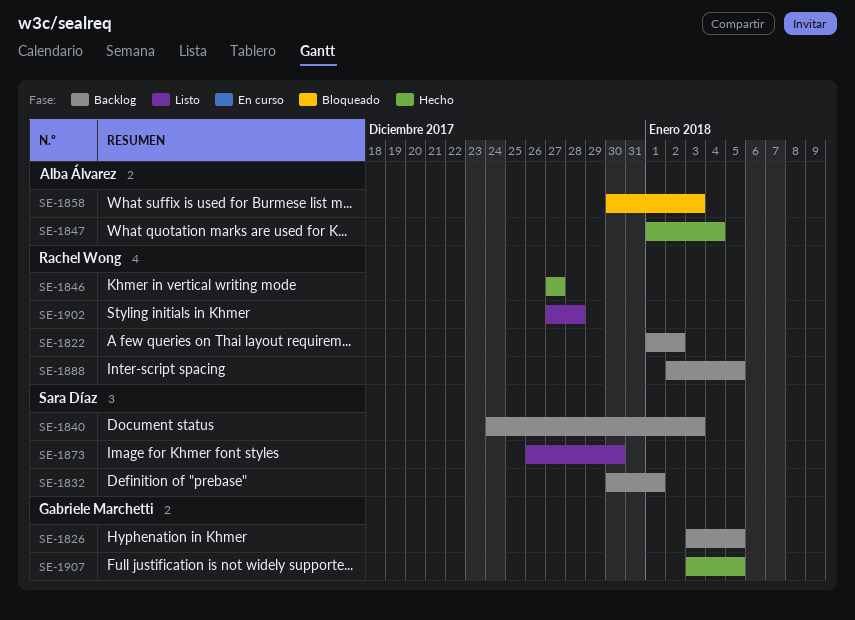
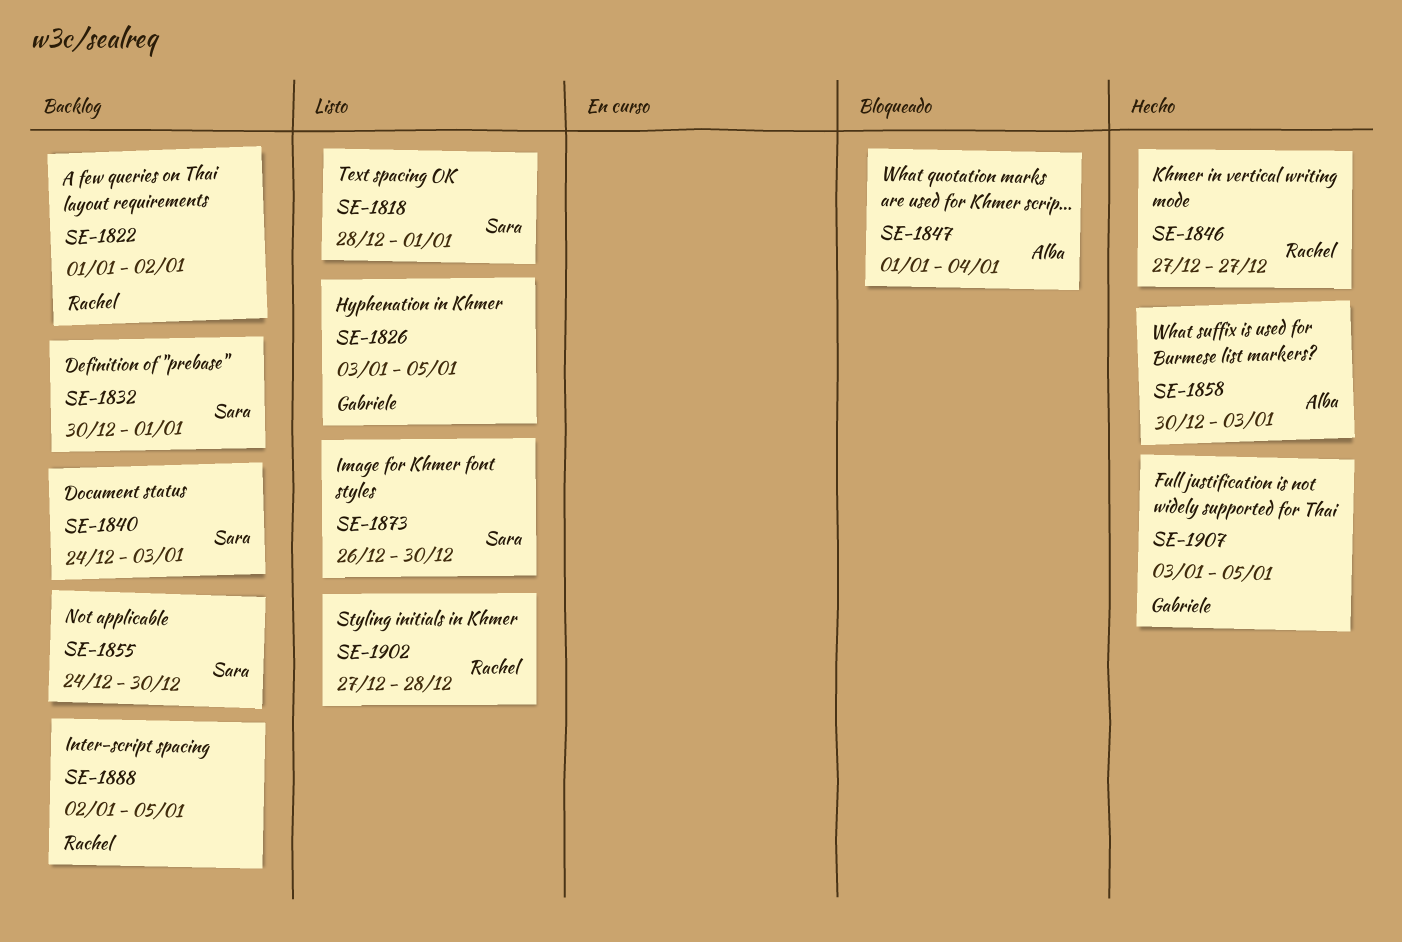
SE-1818: none -> present
SE-1826, status: Backlog -> Listo
SE-1847, status: Hecho -> Bloqueado
SE-1855: none -> present
SE-1858, status: Bloqueado -> Hecho

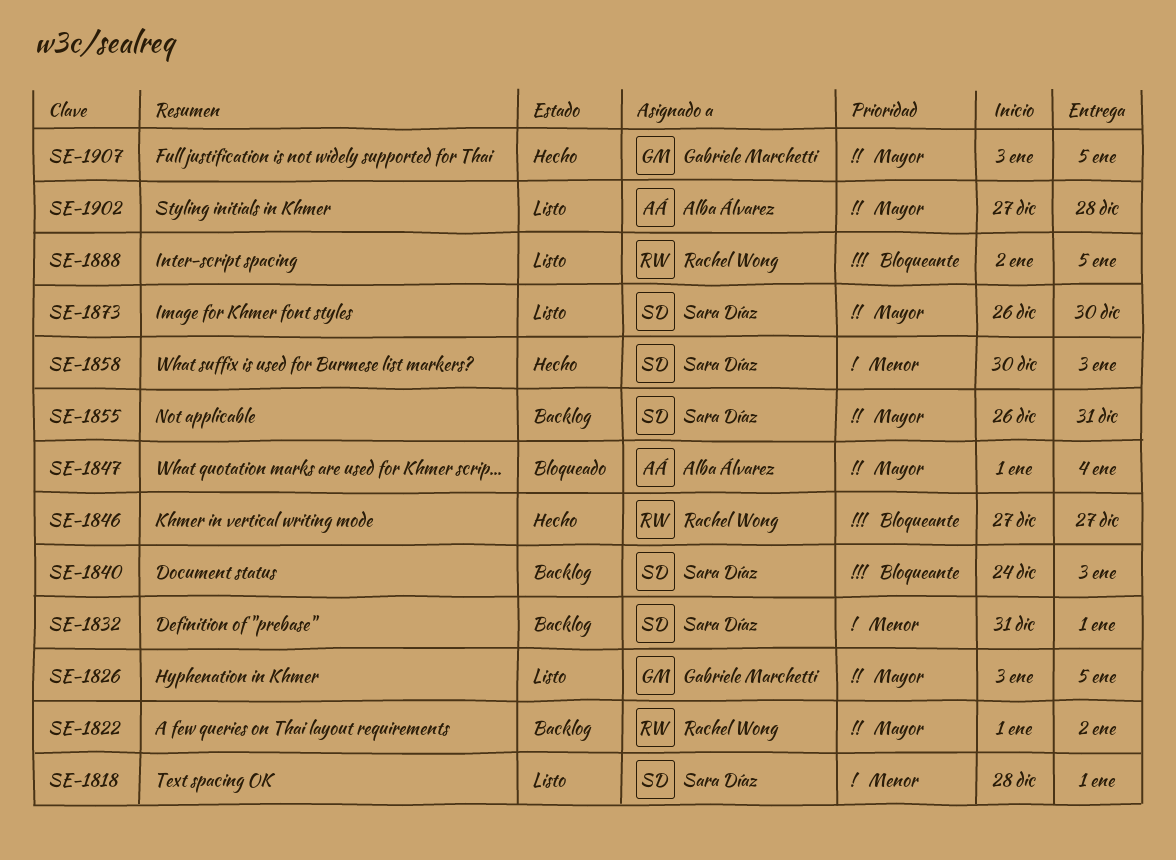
SE-1832, start: Dec 30 -> Dec 31
SE-1855, start: Dec 24 -> Dec 26
SE-1855, due: Dec 30 -> Dec 31
SE-1858, owner: Alba Álvarez -> Sara Díaz
SE-1888, status: Backlog -> Listo
SE-1902, owner: Rachel Wong -> Alba Álvarez

